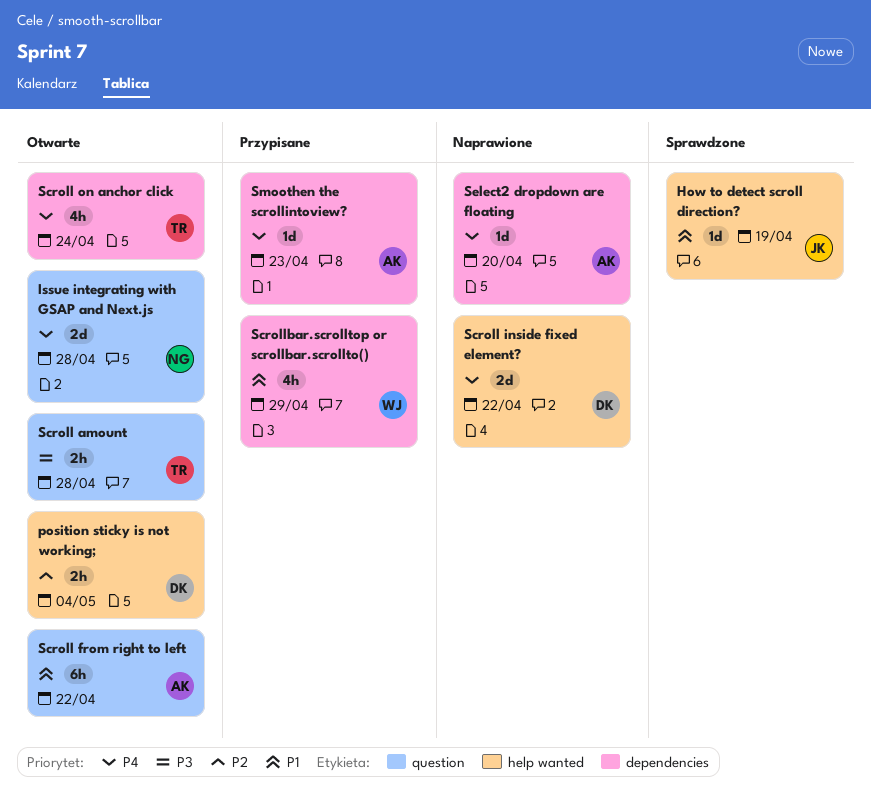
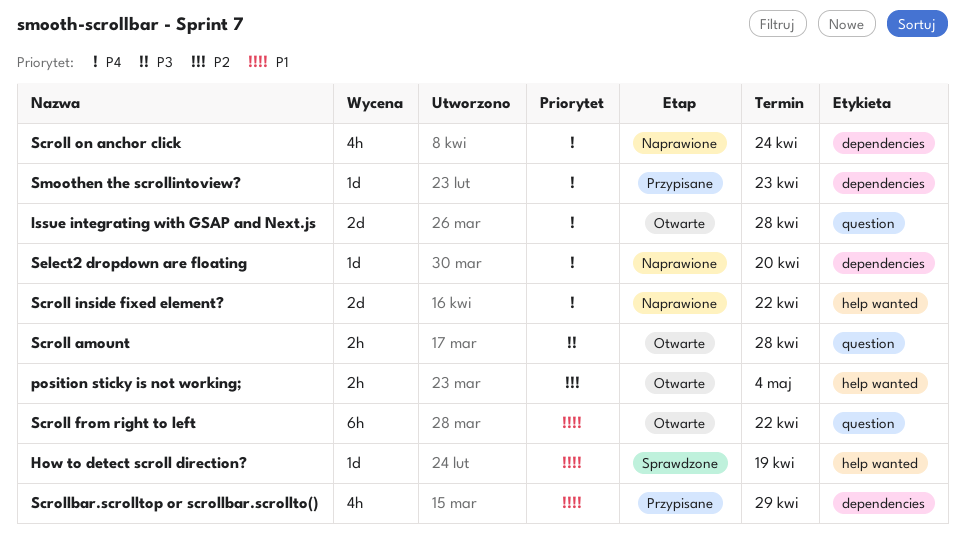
Scroll on anchor click, status: Otwarte -> Naprawione

